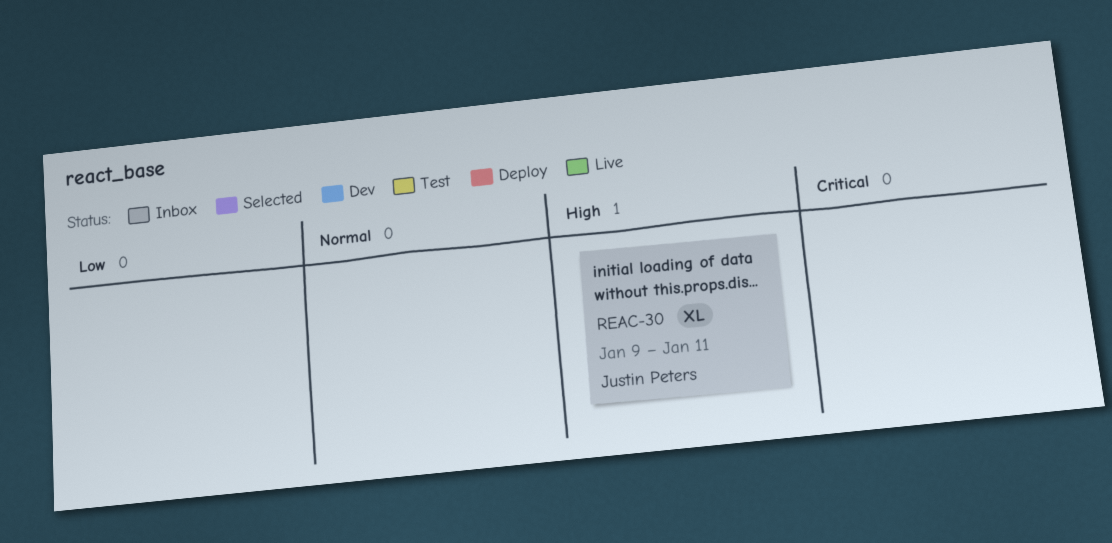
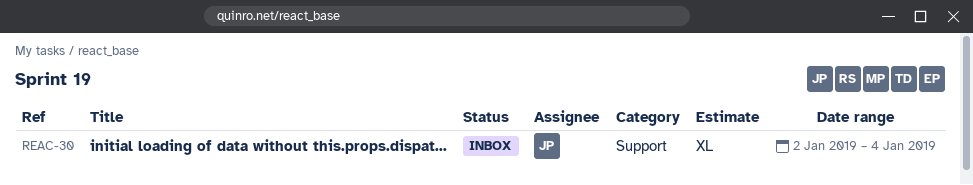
REAC-30, start: Jan 9 -> Jan 2
REAC-30, due: Jan 11 -> Jan 4

